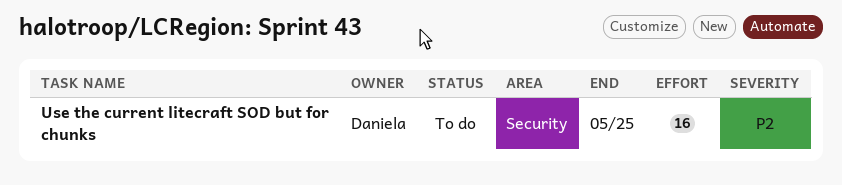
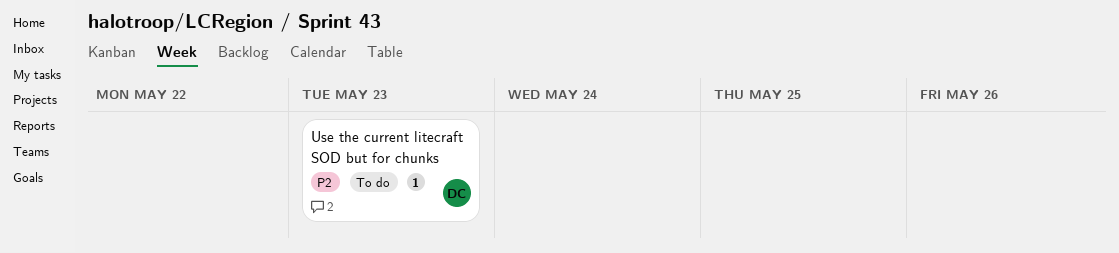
Use the current litecraft SOD but for chunks, estimate: 16 -> 1
Use the current litecraft SOD but for chunks, due: May 25 -> May 23

